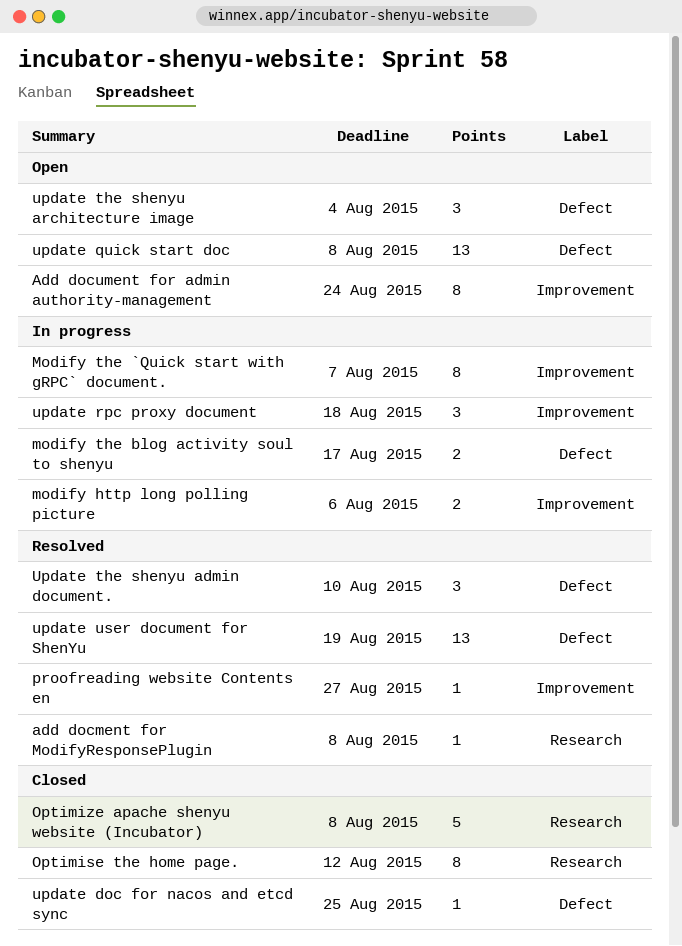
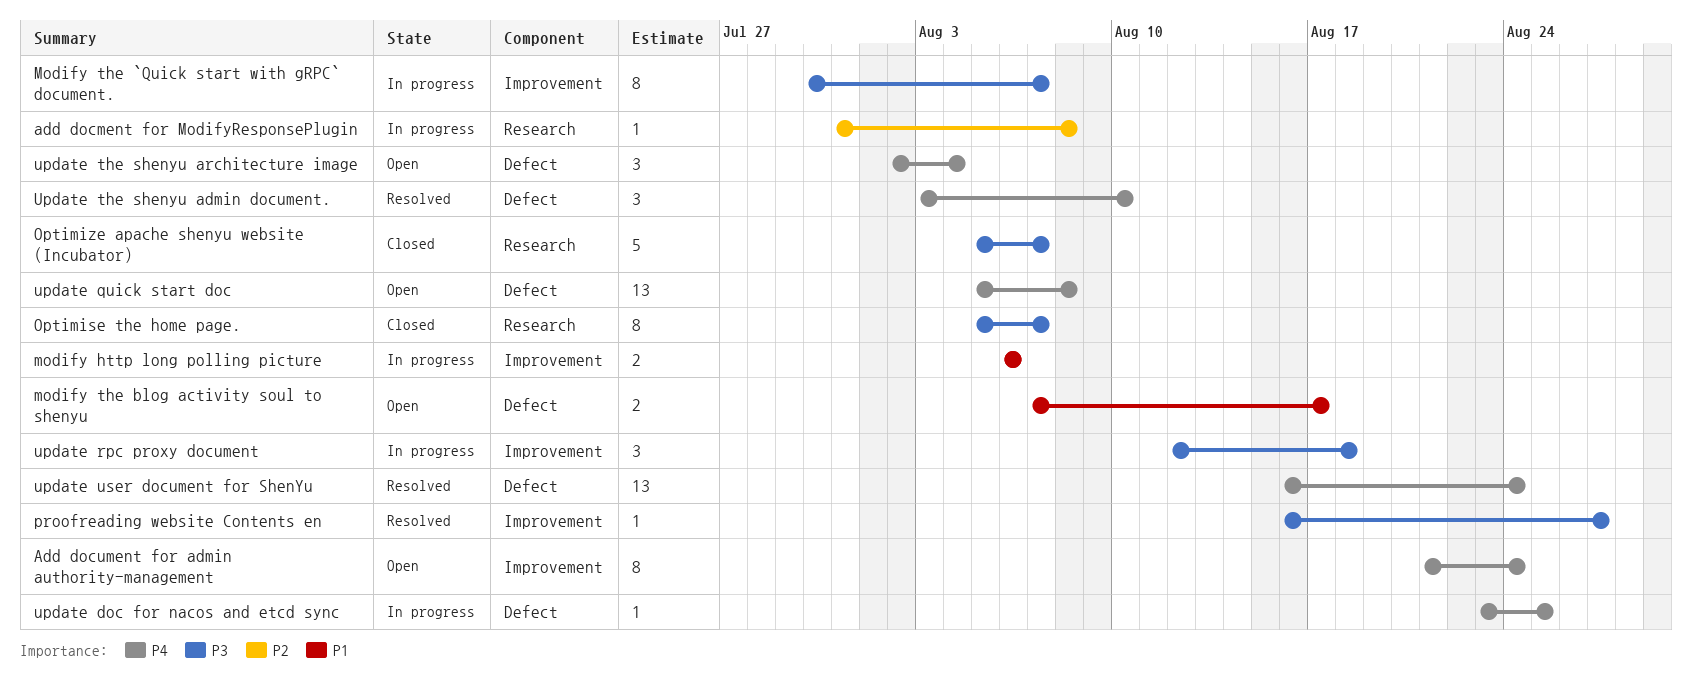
add docment for ModifyResponsePlugin, status: Resolved -> In progress
modify the blog activity soul to shenyu, status: In progress -> Open
Optimise the home page., due: Aug 12 -> Aug 7
Optimize apache shenyu website (Incubator), due: Aug 8 -> Aug 7
update doc for nacos and etcd sync, status: Closed -> In progress
update user document for ShenYu, due: Aug 19 -> Aug 24

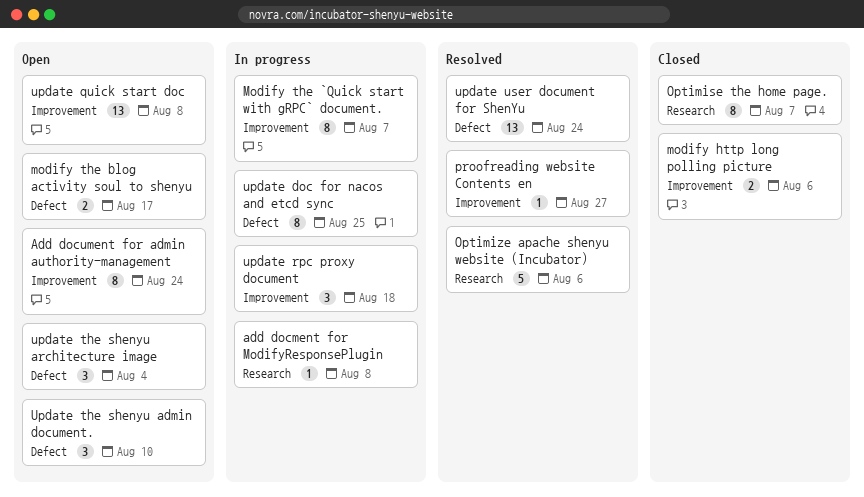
modify http long polling picture, status: In progress -> Closed
Optimize apache shenyu website (Incubator), status: Closed -> Resolved
Optimize apache shenyu website (Incubator), due: Aug 7 -> Aug 6
update doc for nacos and etcd sync, estimate: 1 -> 8
update quick start doc, label: Defect -> Improvement
Update the shenyu admin document., status: Resolved -> Open

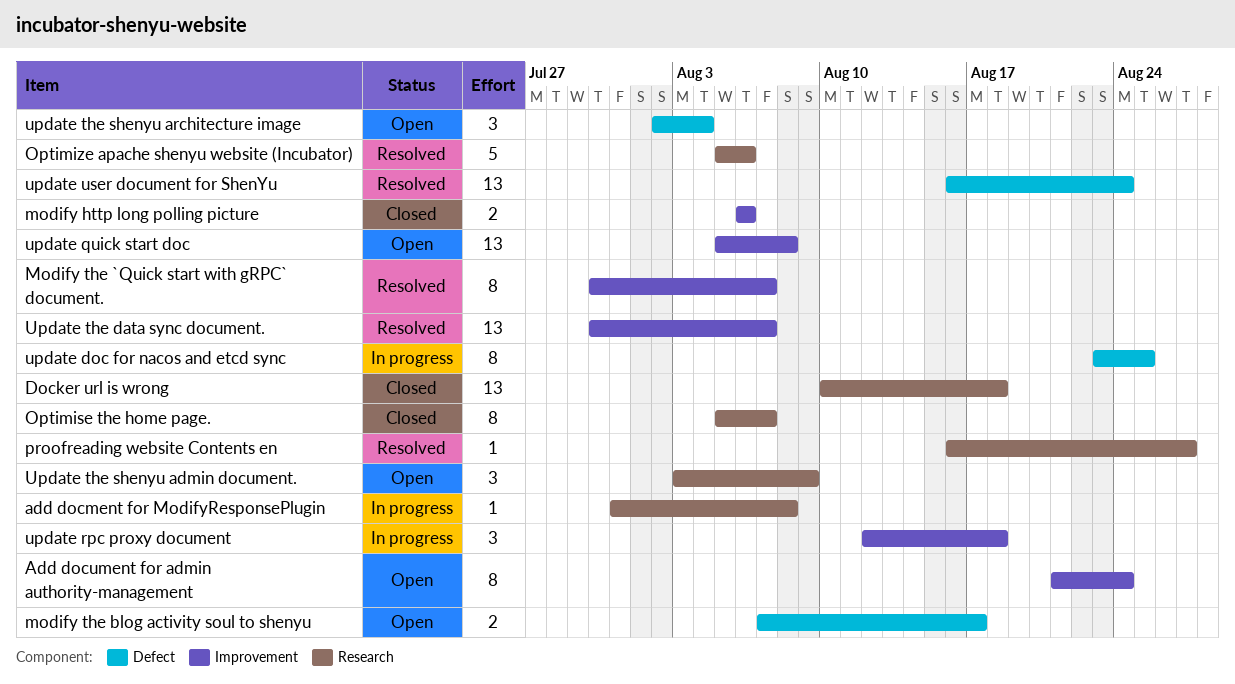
Docker url is wrong: none -> present
Modify the `Quick start with gRPC` document., status: In progress -> Resolved
proofreading website Contents en, label: Improvement -> Research
Update the data sync document.: none -> present
Update the shenyu admin document., label: Defect -> Research
Update the shenyu admin document., due: Aug 10 -> Aug 9

